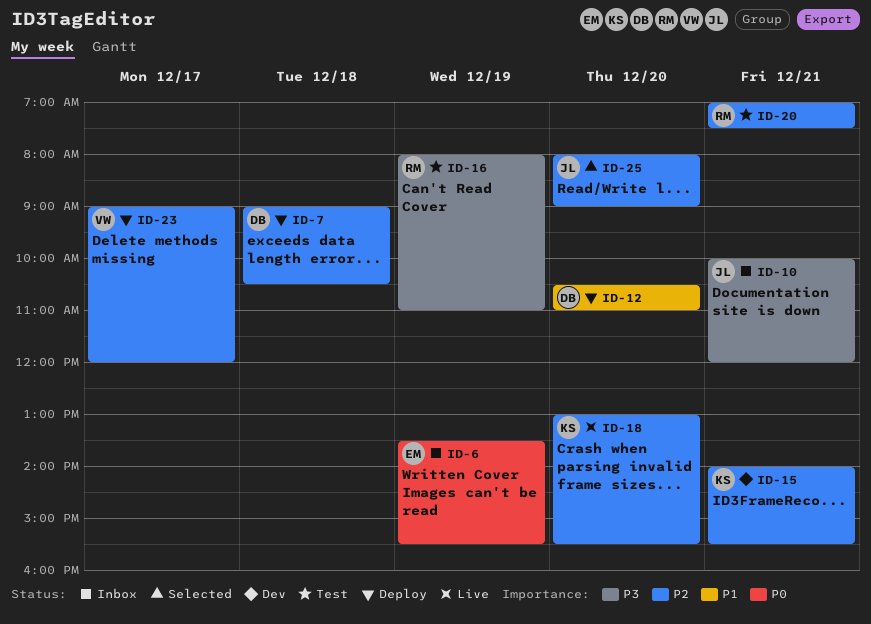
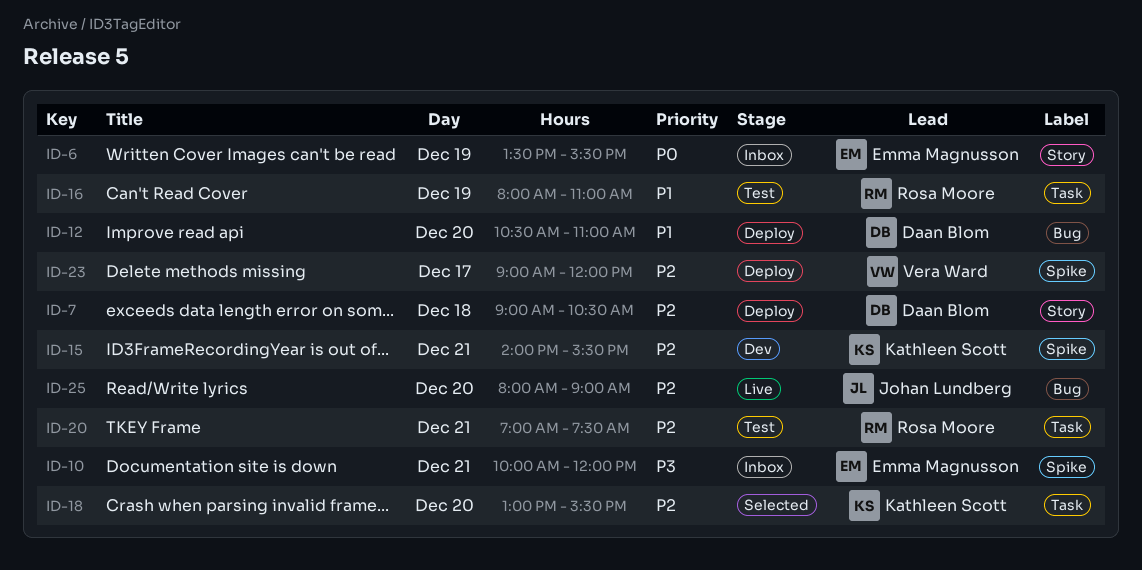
ID-10, owner: Johan Lundberg -> Emma Magnusson
ID-16, priority: P3 -> P1
ID-18, status: Live -> Selected
ID-25, status: Selected -> Live

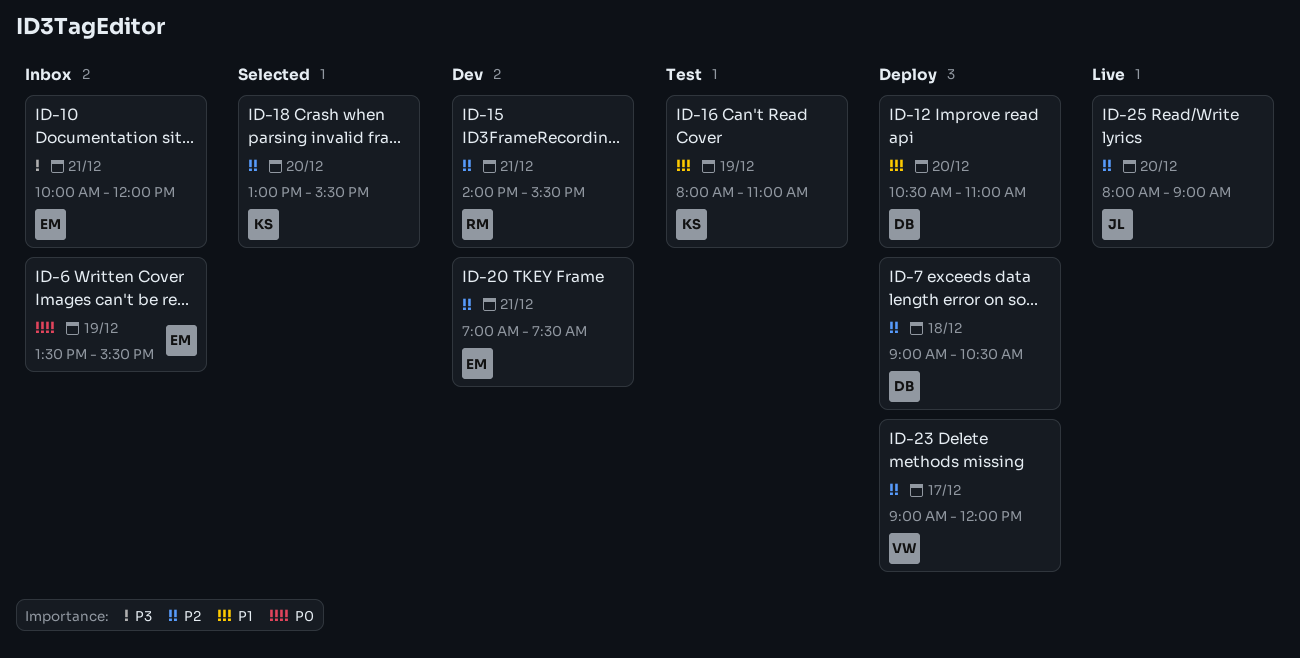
ID-15, owner: Kathleen Scott -> Rosa Moore
ID-16, owner: Rosa Moore -> Kathleen Scott
ID-20, status: Test -> Dev
ID-20, owner: Rosa Moore -> Emma Magnusson

